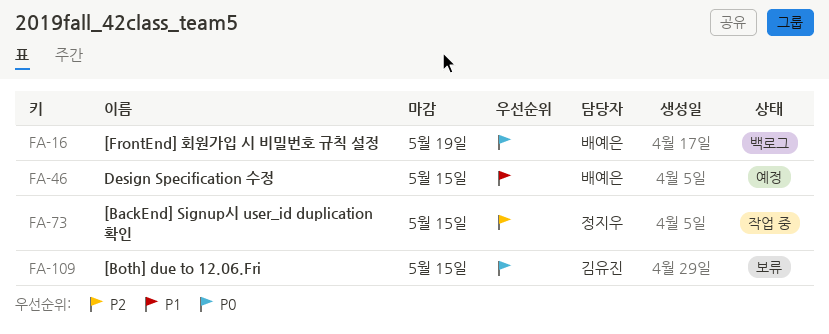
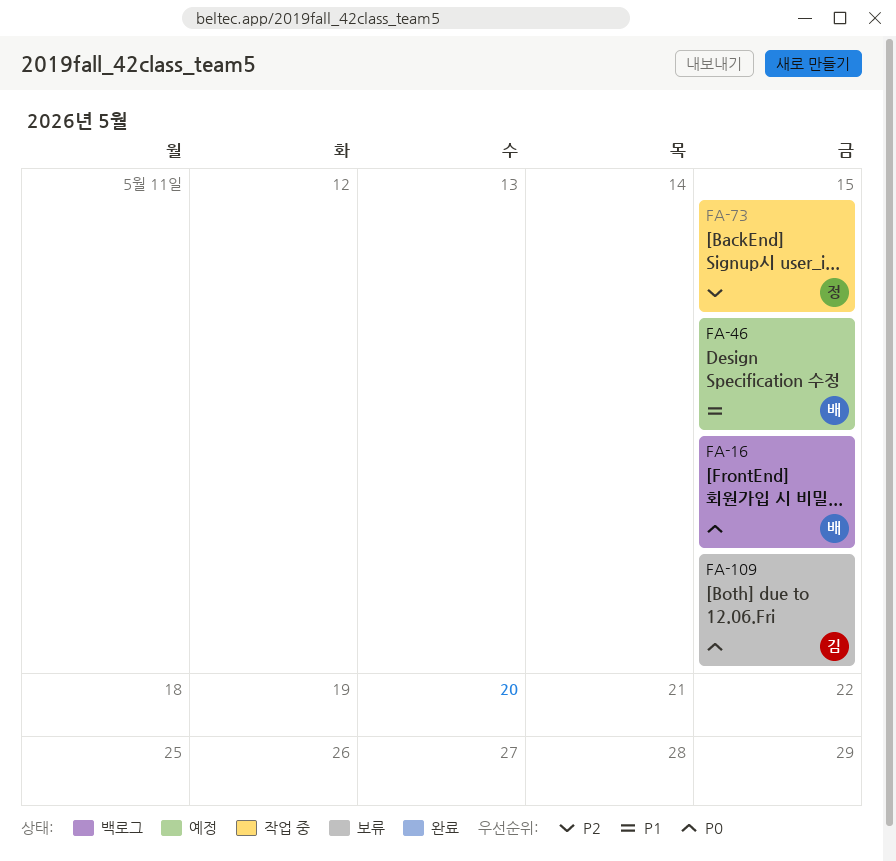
FA-16, due: May 19 -> May 15

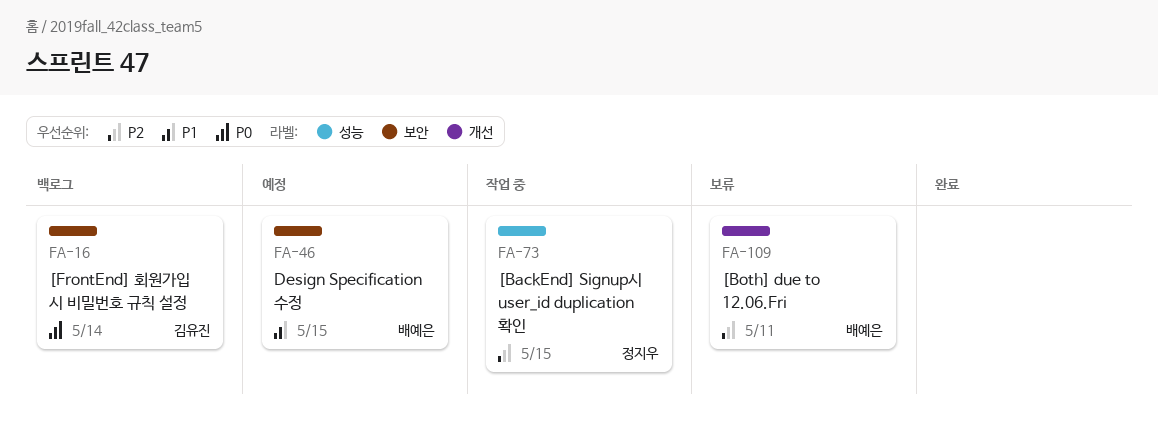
FA-16, owner: 배예은 -> 김유진
FA-16, due: May 15 -> May 14
FA-109, owner: 김유진 -> 배예은
FA-109, priority: P0 -> P2
FA-109, due: May 15 -> May 11

